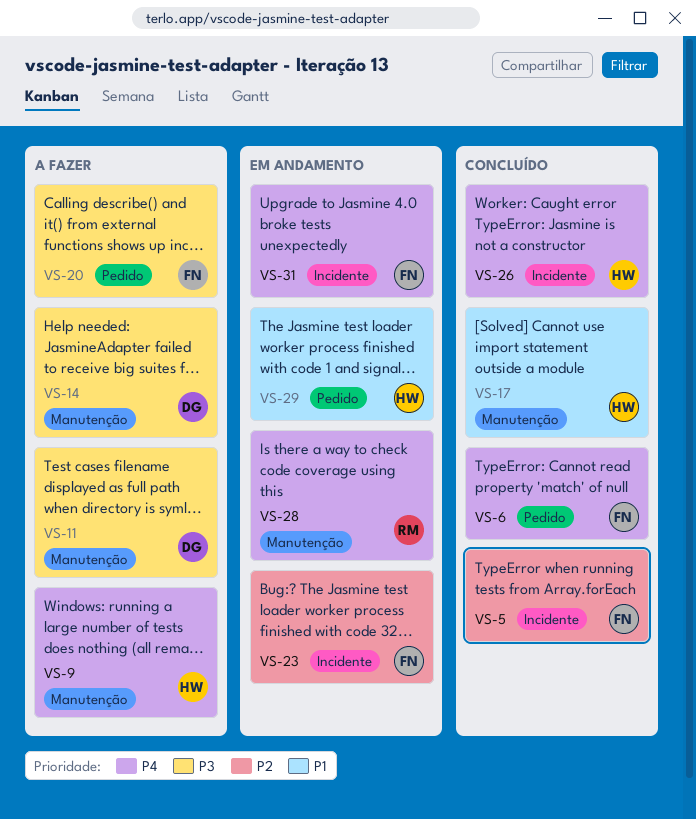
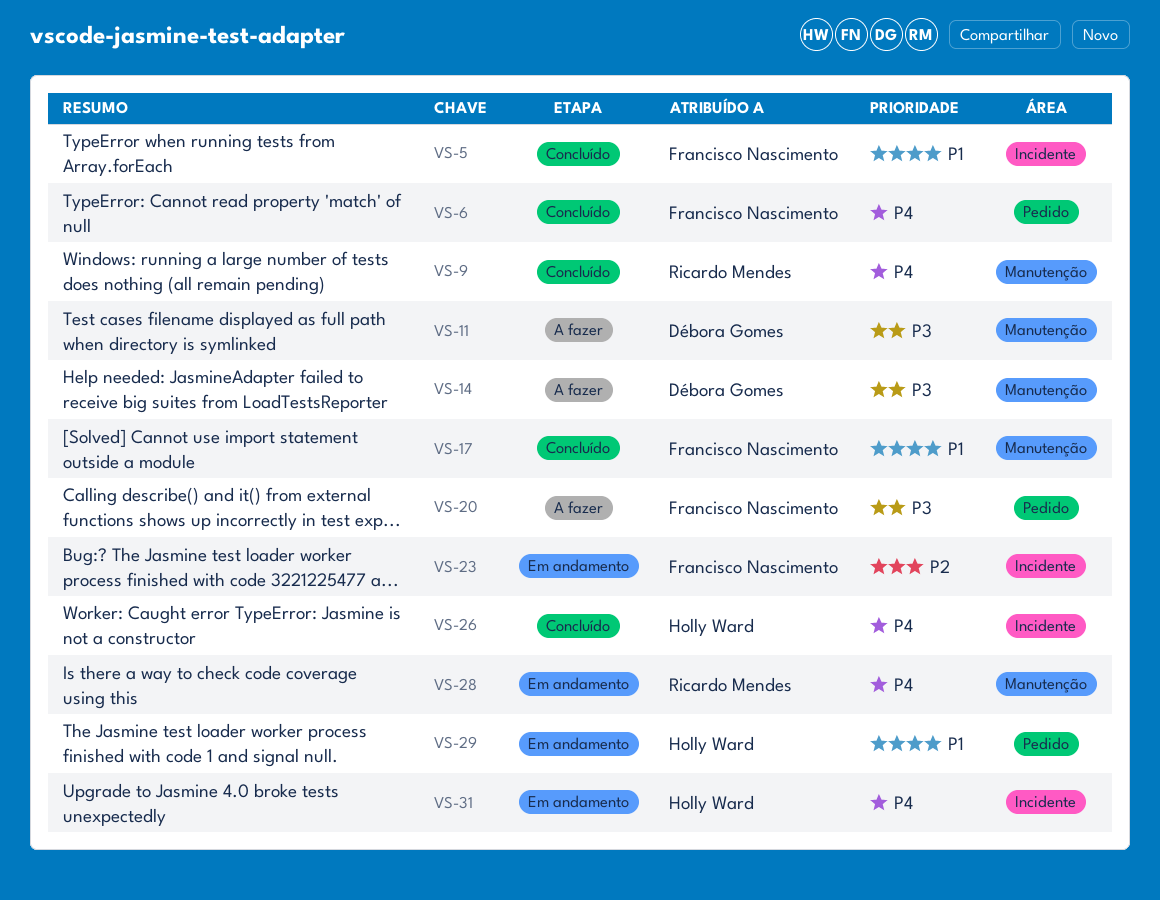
VS-5, priority: P2 -> P1
VS-9, status: A fazer -> Concluído
VS-9, owner: Holly Ward -> Ricardo Mendes
VS-17, owner: Holly Ward -> Francisco Nascimento
VS-31, owner: Francisco Nascimento -> Holly Ward

